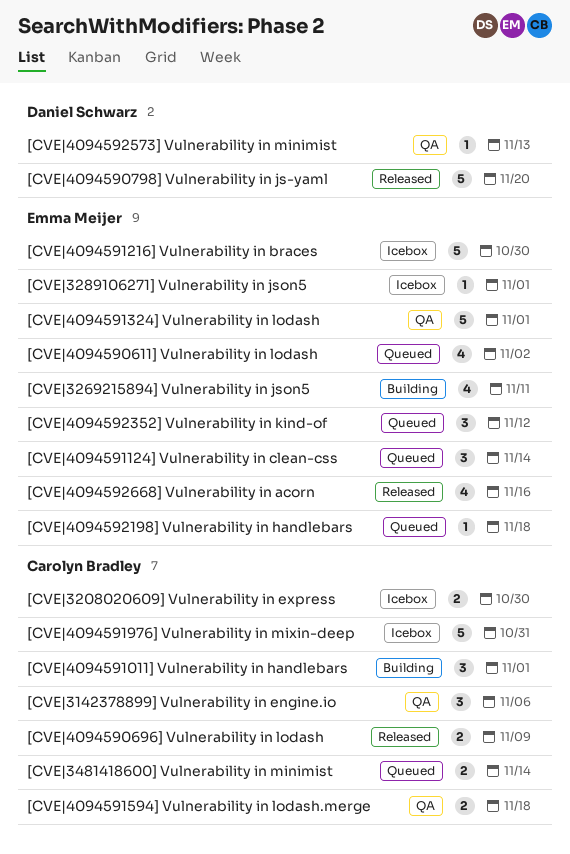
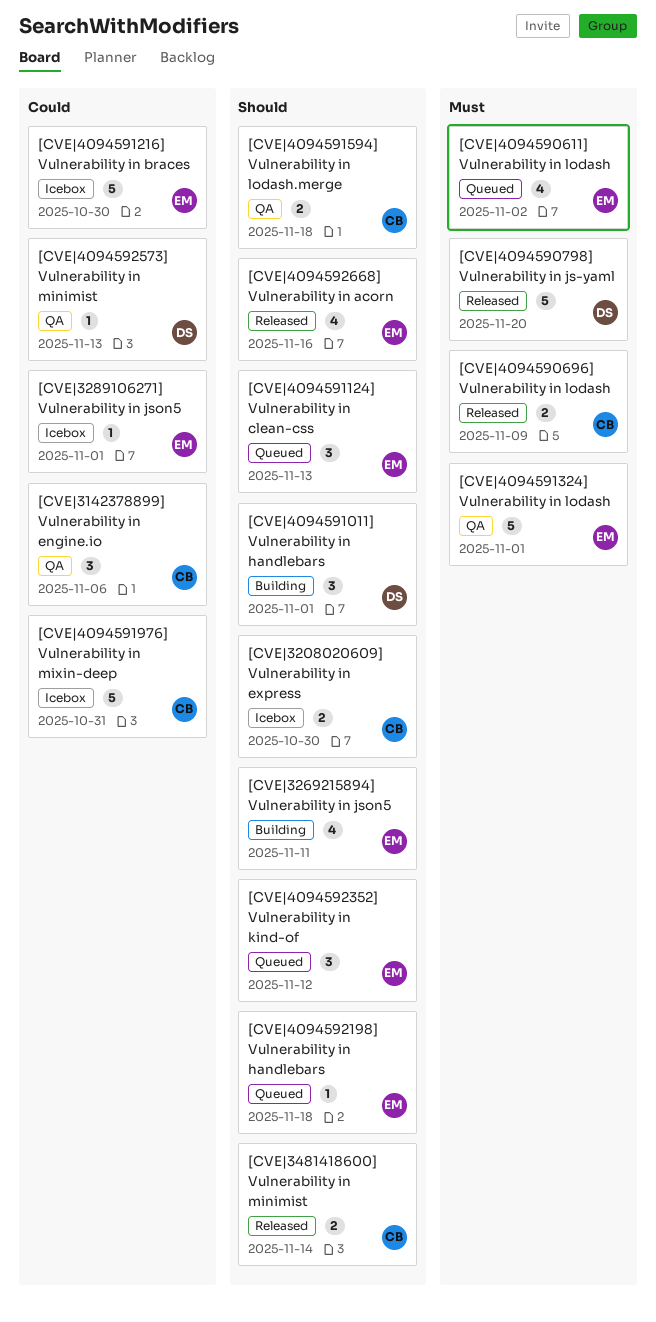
[CVE|3481418600] Vulnerability in minimist, status: Queued -> Released
[CVE|4094591011] Vulnerability in handlebars, owner: Carolyn Bradley -> Daniel Schwarz
[CVE|4094591124] Vulnerability in clean-css, due: Nov 14 -> Nov 13

